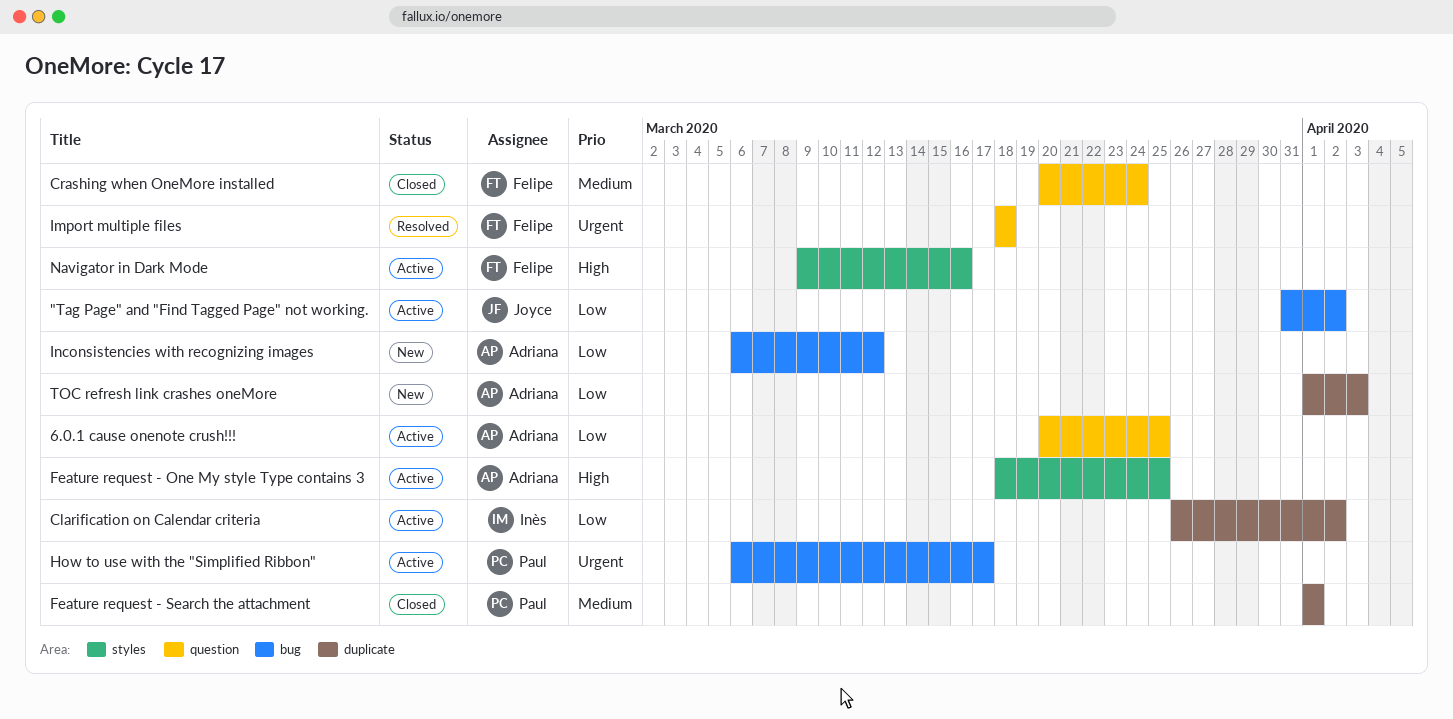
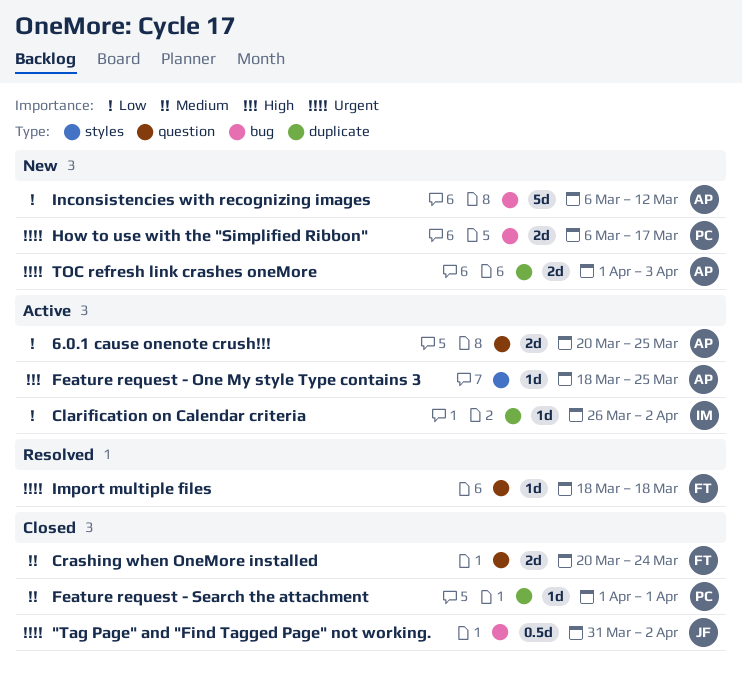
"Tag Page" and "Find Tagged Page" not working., status: Active -> Closed
"Tag Page" and "Find Tagged Page" not working., priority: Low -> Urgent
How to use with the "Simplified Ribbon", status: Active -> New
Navigator in Dark Mode: present -> none
TOC refresh link crashes oneMore, priority: Low -> Urgent

